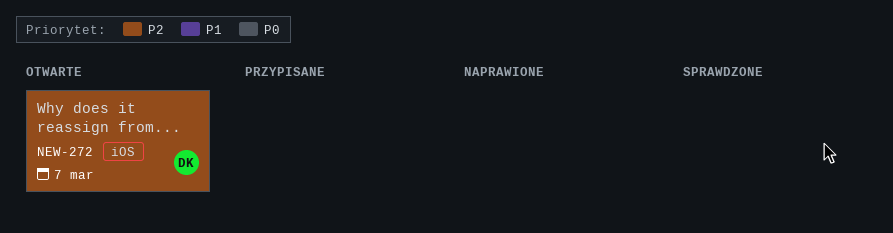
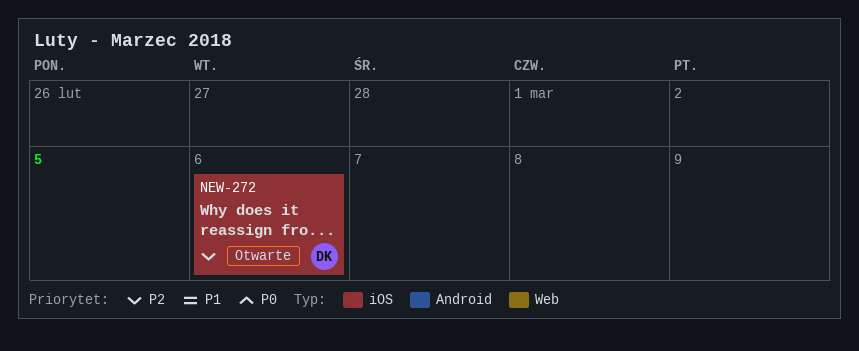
NEW-272, due: Mar 7 -> Mar 6

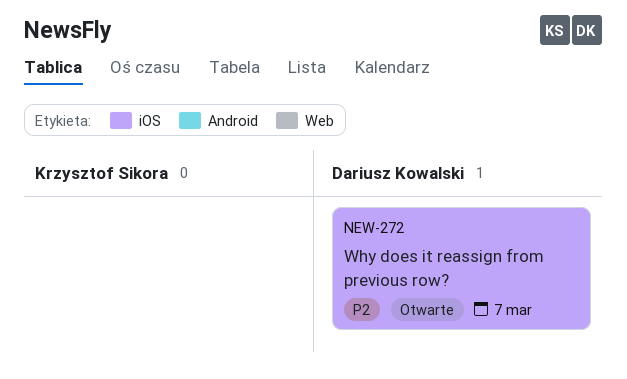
NEW-272, due: Mar 6 -> Mar 7

